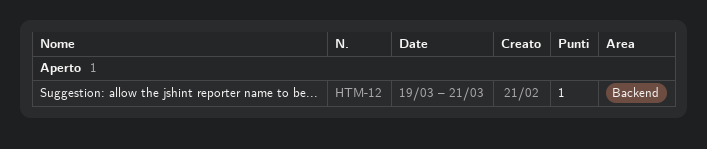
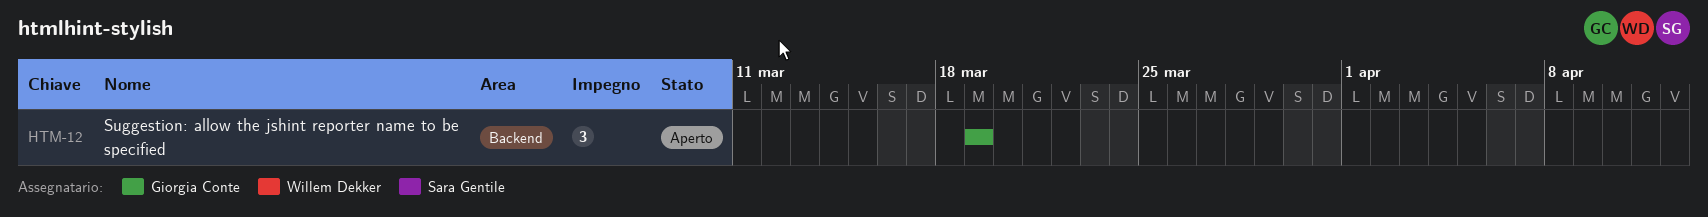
HTM-12, estimate: 1 -> 3
HTM-12, due: Mar 21 -> Mar 19

